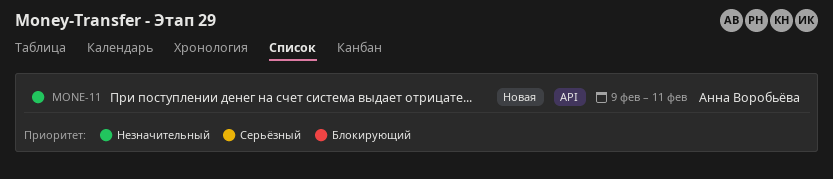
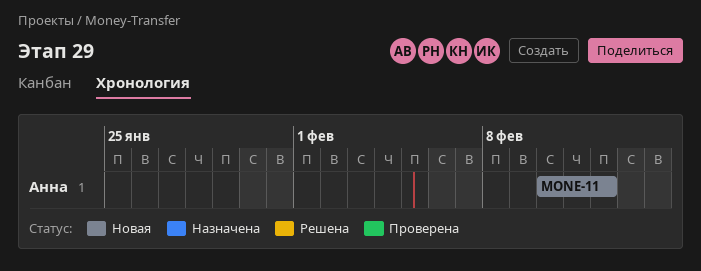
MONE-11, start: Feb 9 -> Feb 10
MONE-11, due: Feb 11 -> Feb 12

